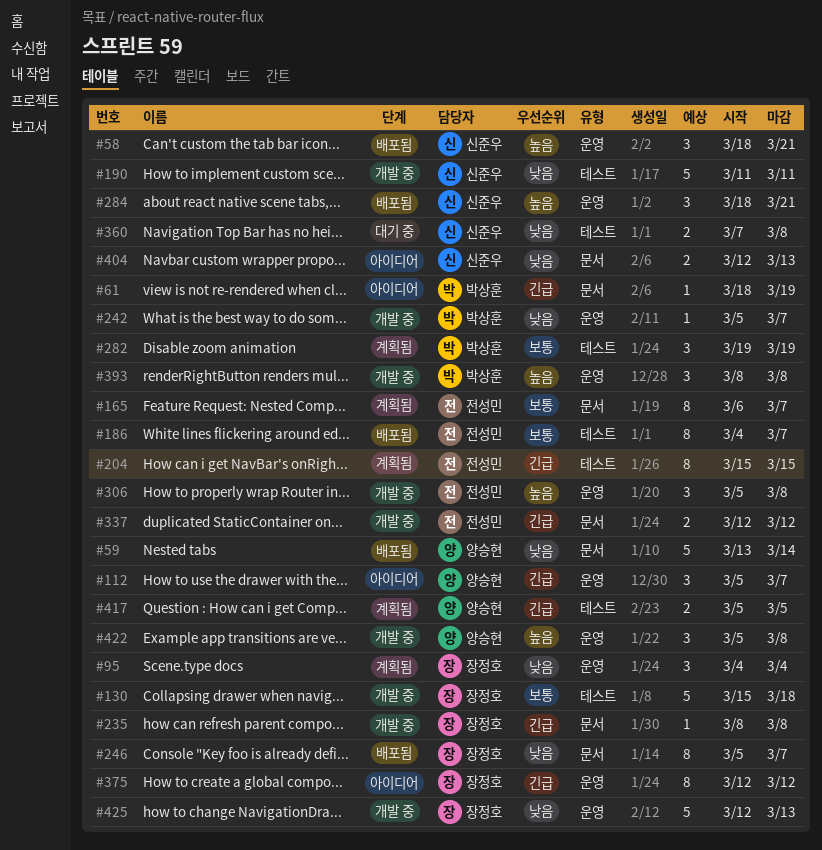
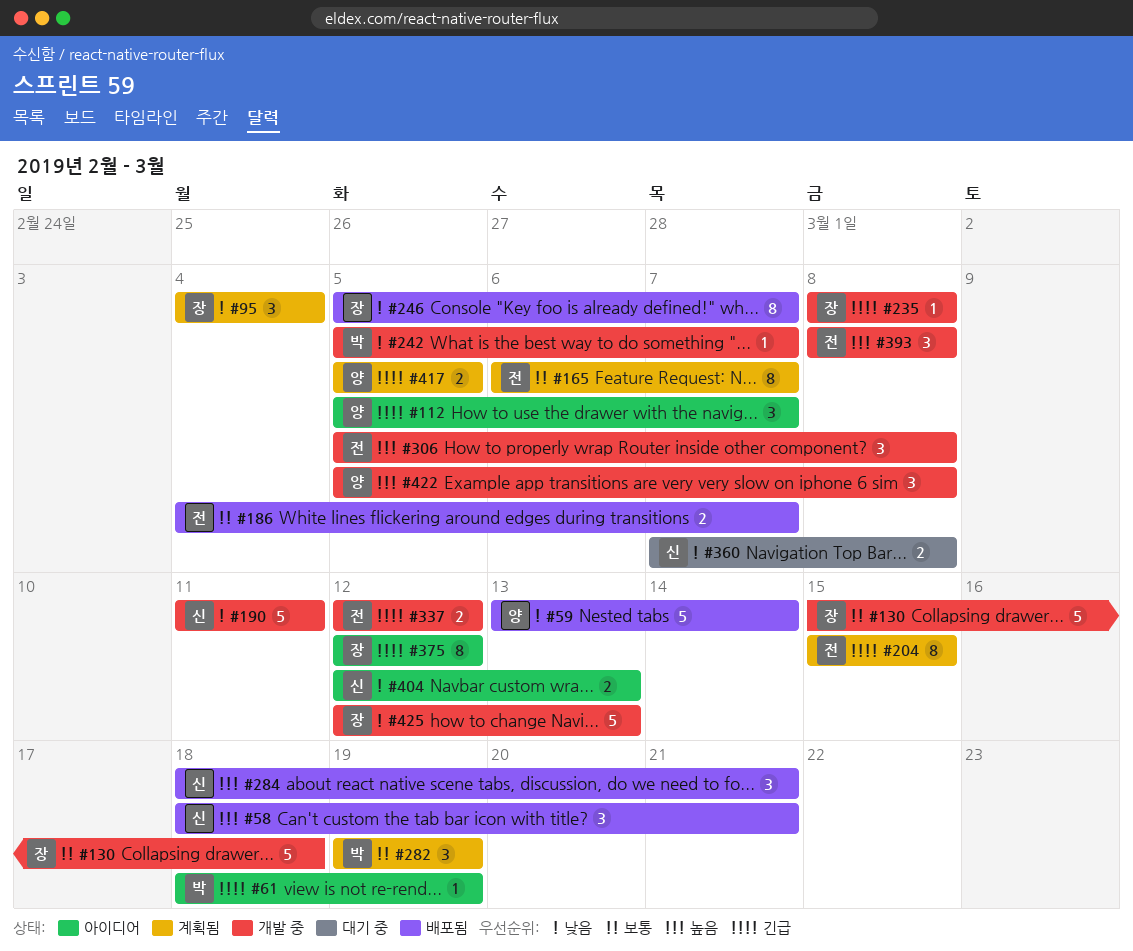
#186, estimate: 8 -> 2
#393, owner: 박상훈 -> 전성민

